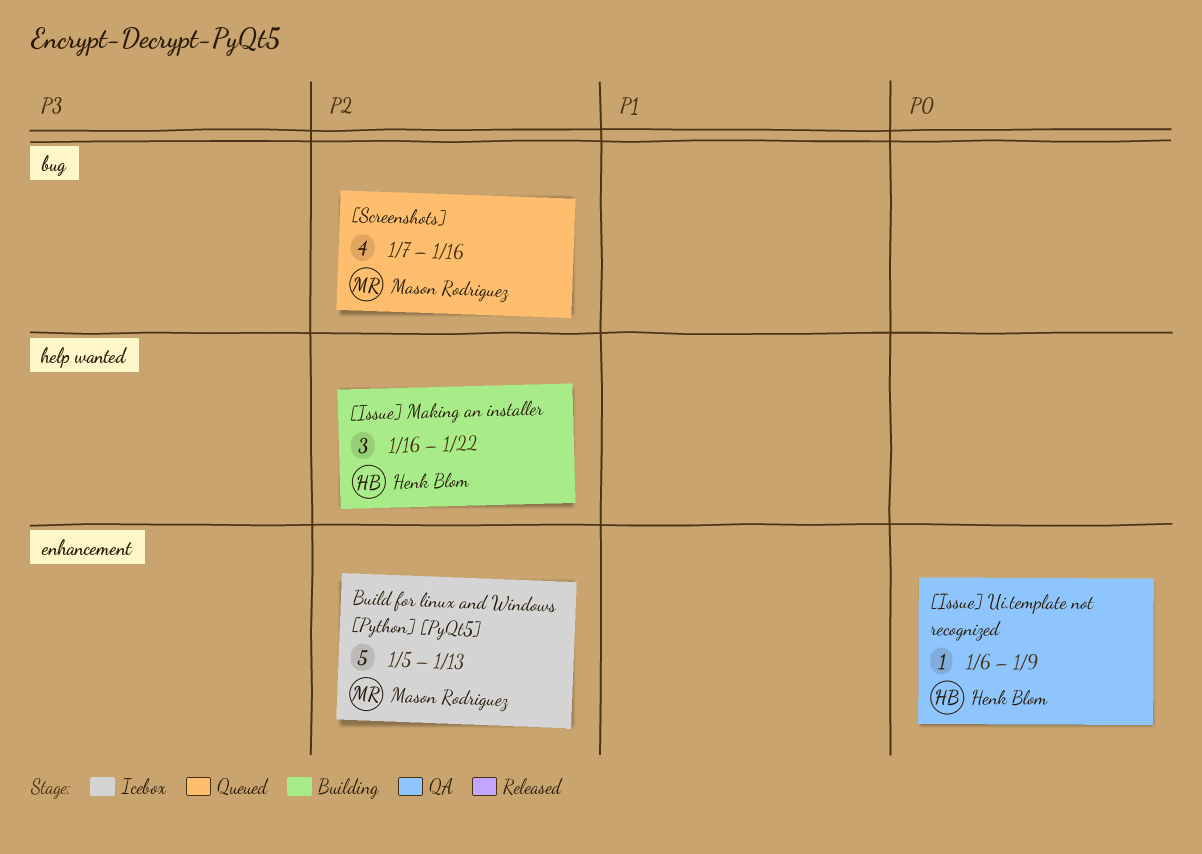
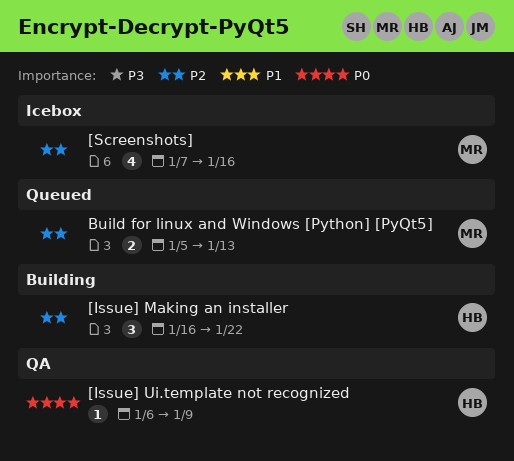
[Screenshots], status: Queued -> Icebox
Build for linux and Windows [Python] [PyQt5], status: Icebox -> Queued
Build for linux and Windows [Python] [PyQt5], estimate: 5 -> 2

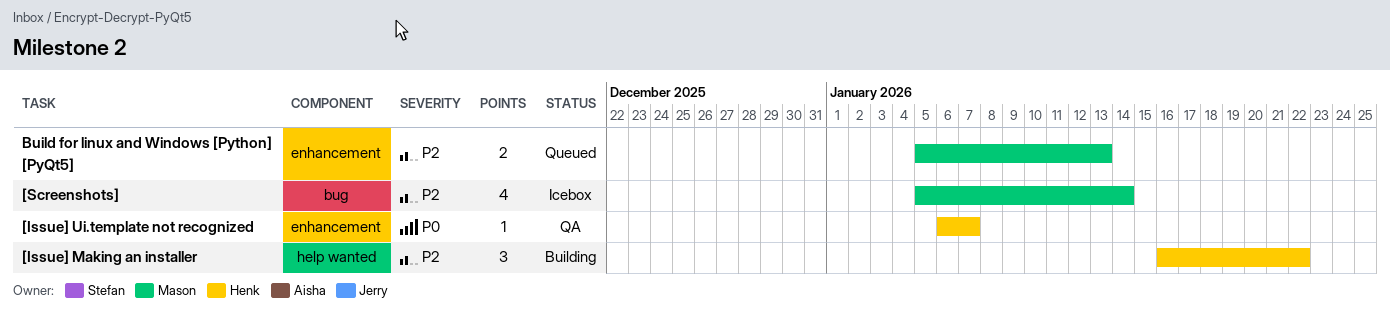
[Issue] Ui.template not recognized, due: Jan 9 -> Jan 7
[Screenshots], start: Jan 7 -> Jan 5
[Screenshots], due: Jan 16 -> Jan 14

